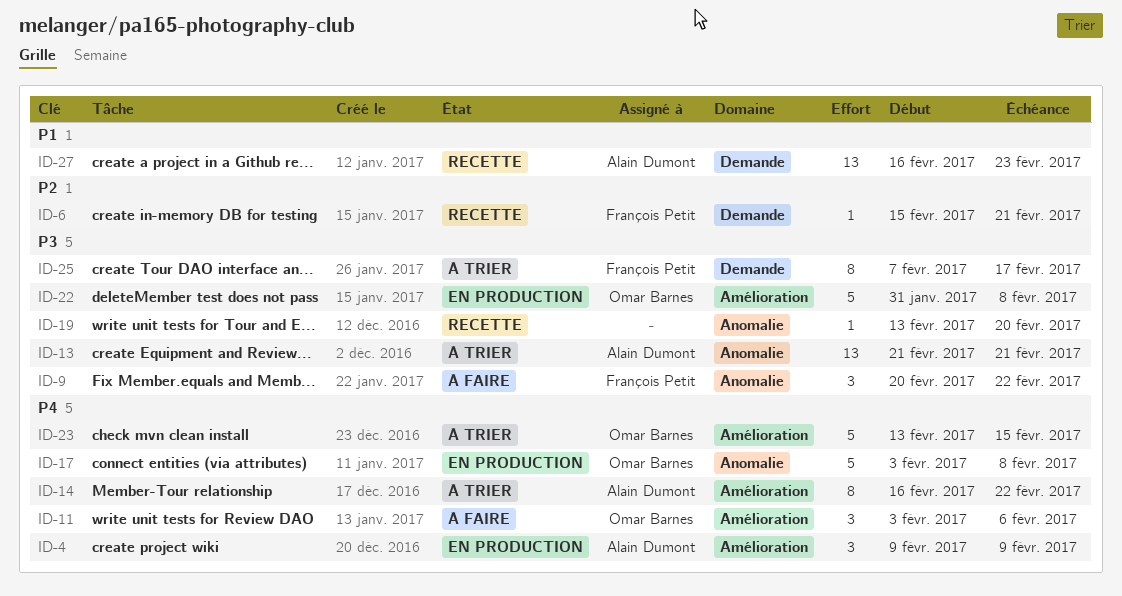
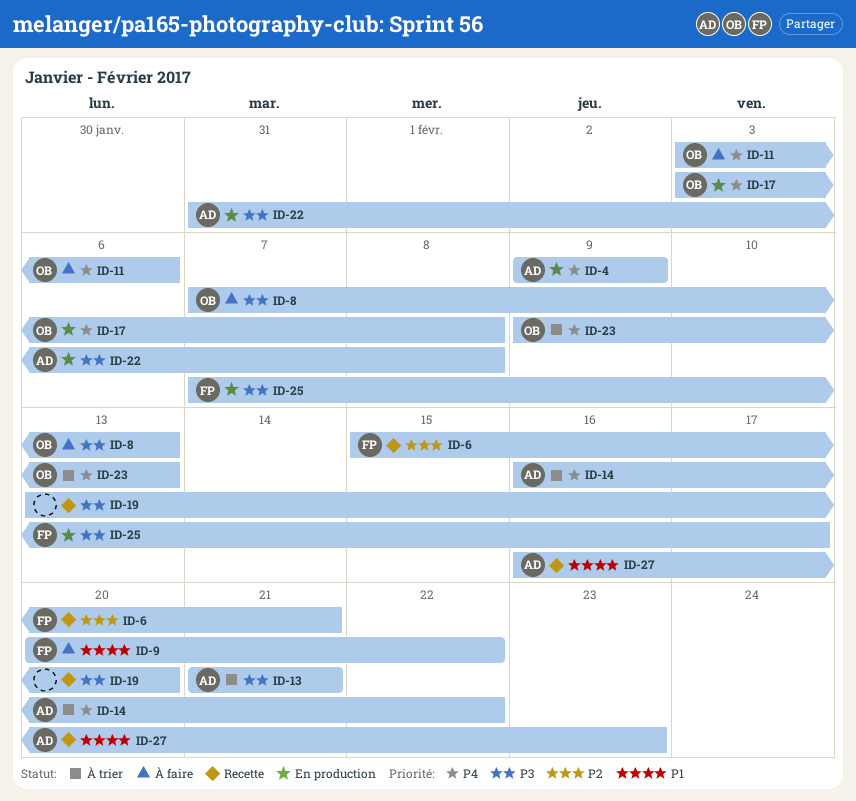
ID-8: none -> present
ID-9, priority: P3 -> P1
ID-22, owner: Omar Barnes -> Alain Dumont
ID-23, start: Feb 13 -> Feb 9
ID-23, due: Feb 15 -> Feb 13
ID-25, status: À trier -> En production

